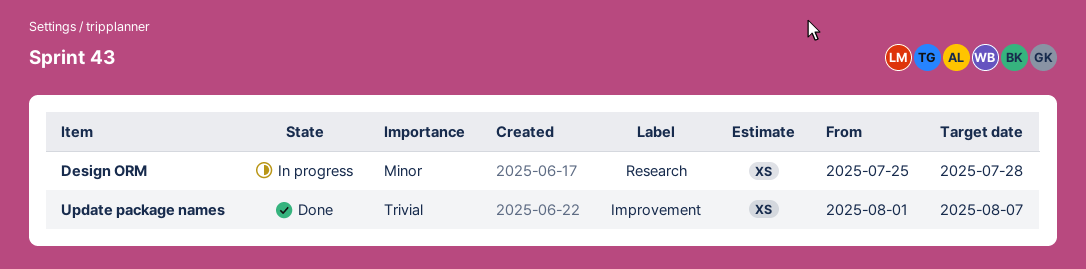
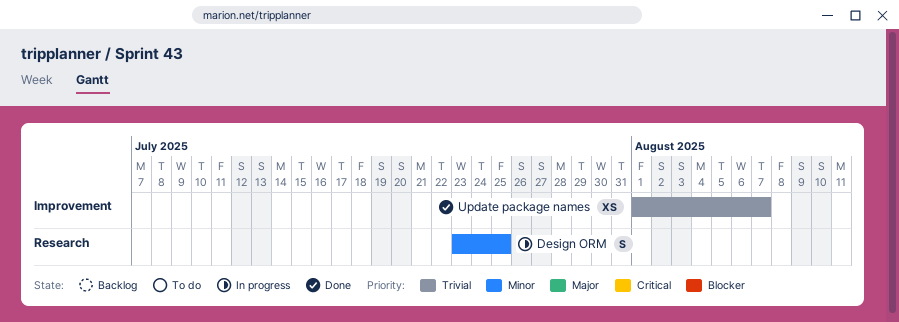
Design ORM, estimate: XS -> S
Design ORM, start: Jul 25 -> Jul 23
Design ORM, due: Jul 28 -> Jul 25

